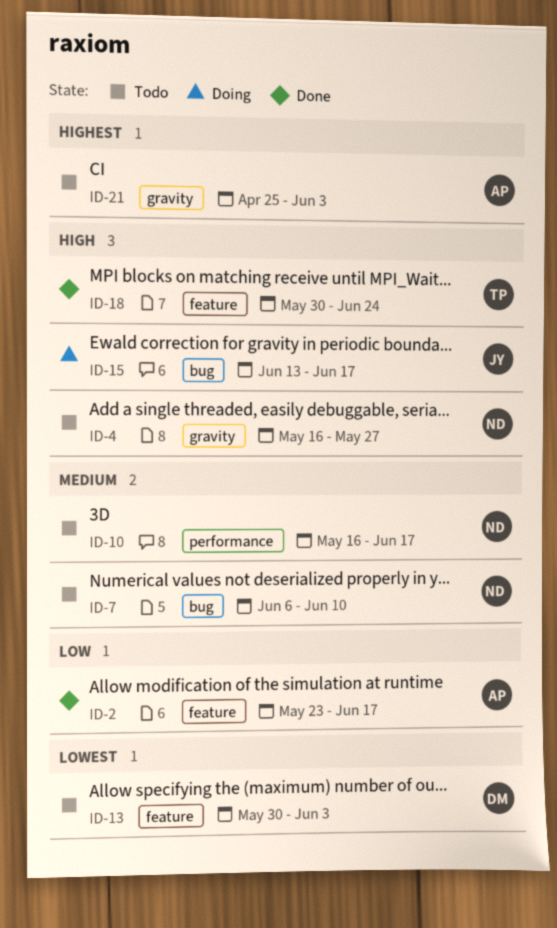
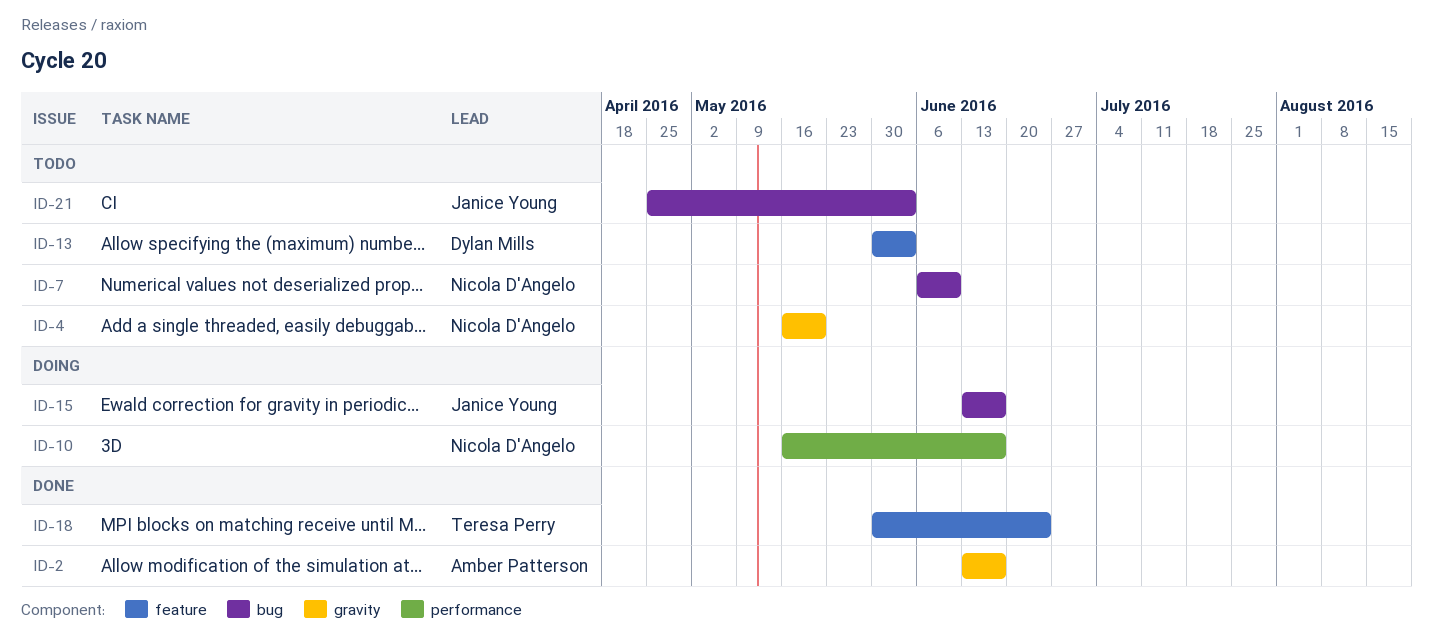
ID-2, label: feature -> gravity
ID-2, start: May 23 -> Jun 13
ID-4, due: May 27 -> May 20
ID-10, status: Todo -> Doing
ID-21, owner: Amber Patterson -> Janice Young
ID-21, label: gravity -> bug

